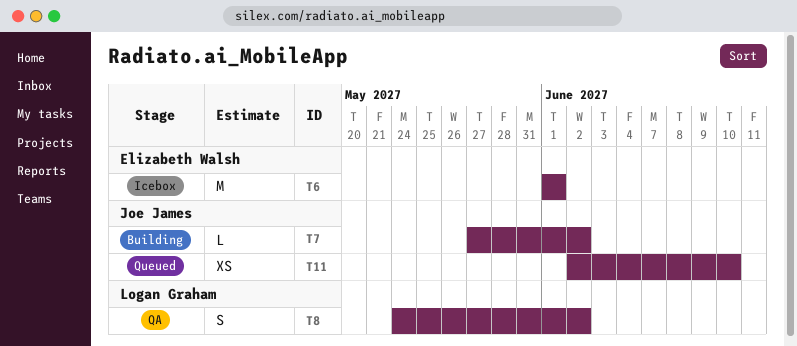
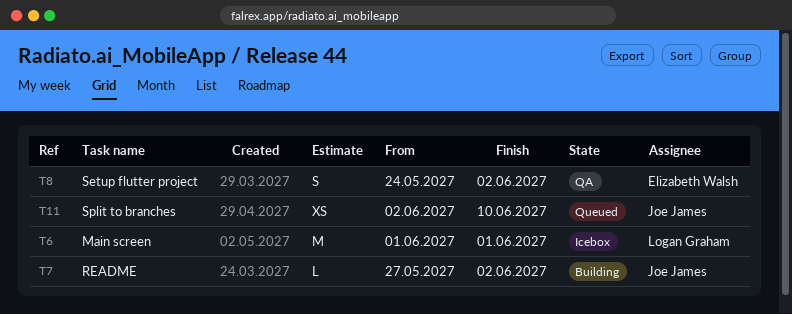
T6, owner: Elizabeth Walsh -> Logan Graham
T8, owner: Logan Graham -> Elizabeth Walsh

